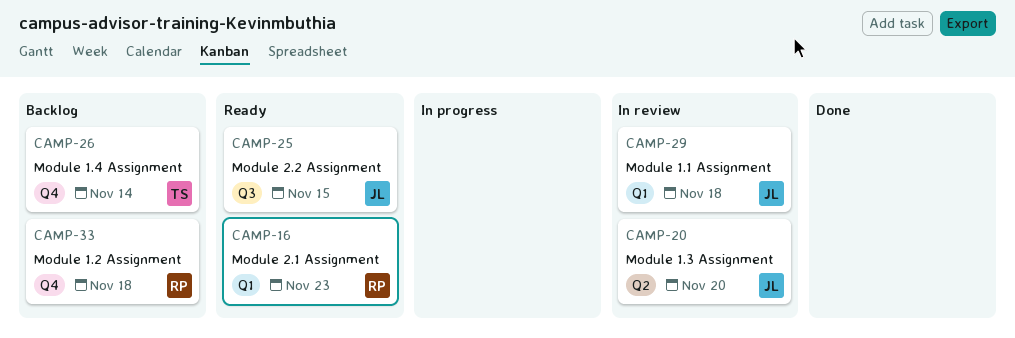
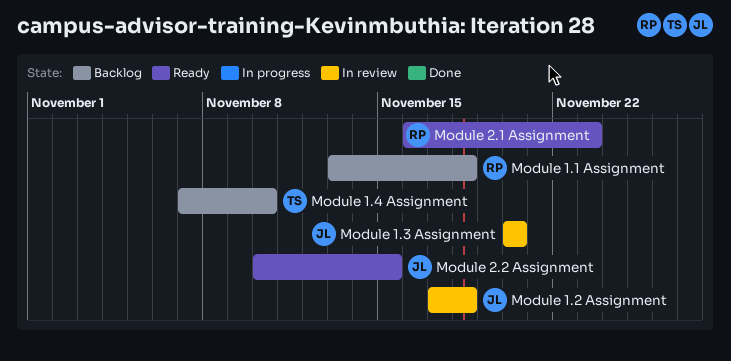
Module 1.1 Assignment, status: In review -> Backlog
Module 1.1 Assignment, owner: JL -> RP
Module 1.2 Assignment, status: Backlog -> In review
Module 1.2 Assignment, owner: RP -> JL
Module 1.4 Assignment, due: Nov 14 -> Nov 10

